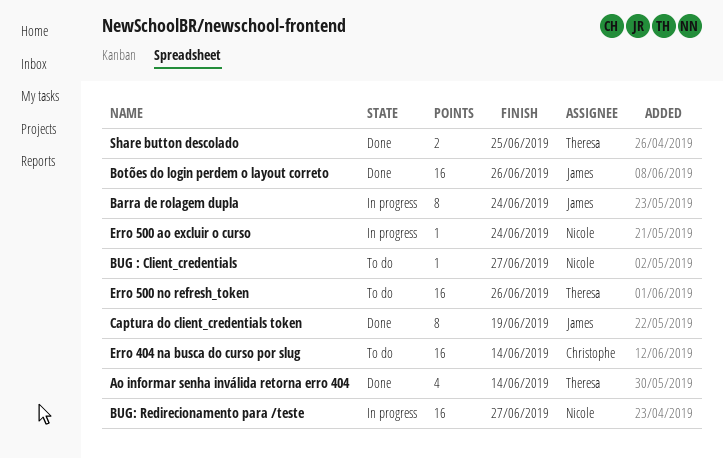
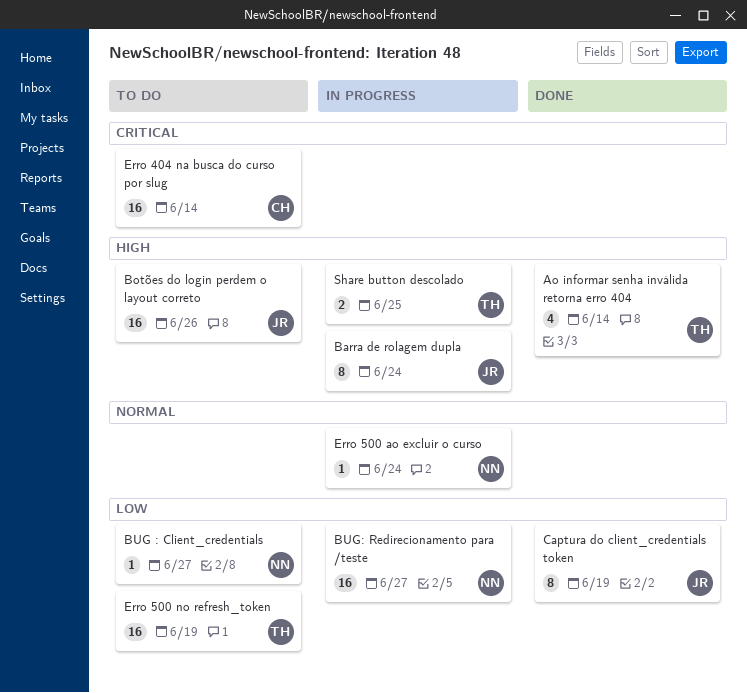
Botões do login perdem o layout correto, status: Done -> To do
Erro 500 no refresh_token, due: Jun 26 -> Jun 19
Share button descolado, status: Done -> In progress

